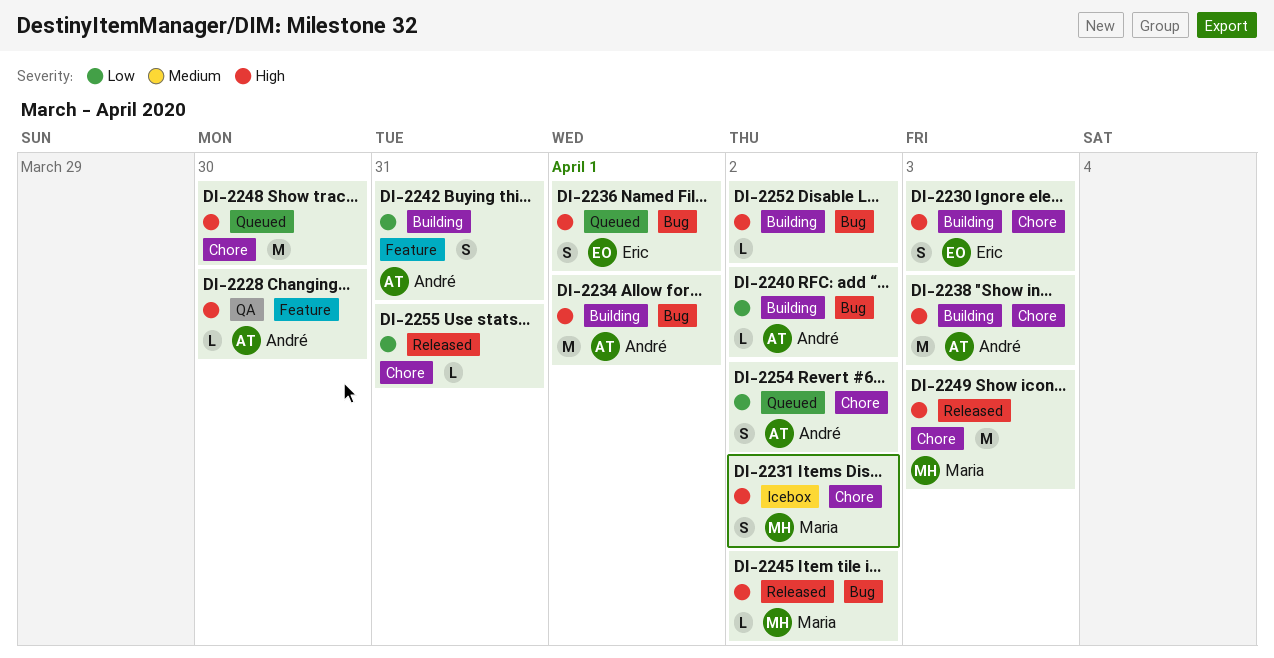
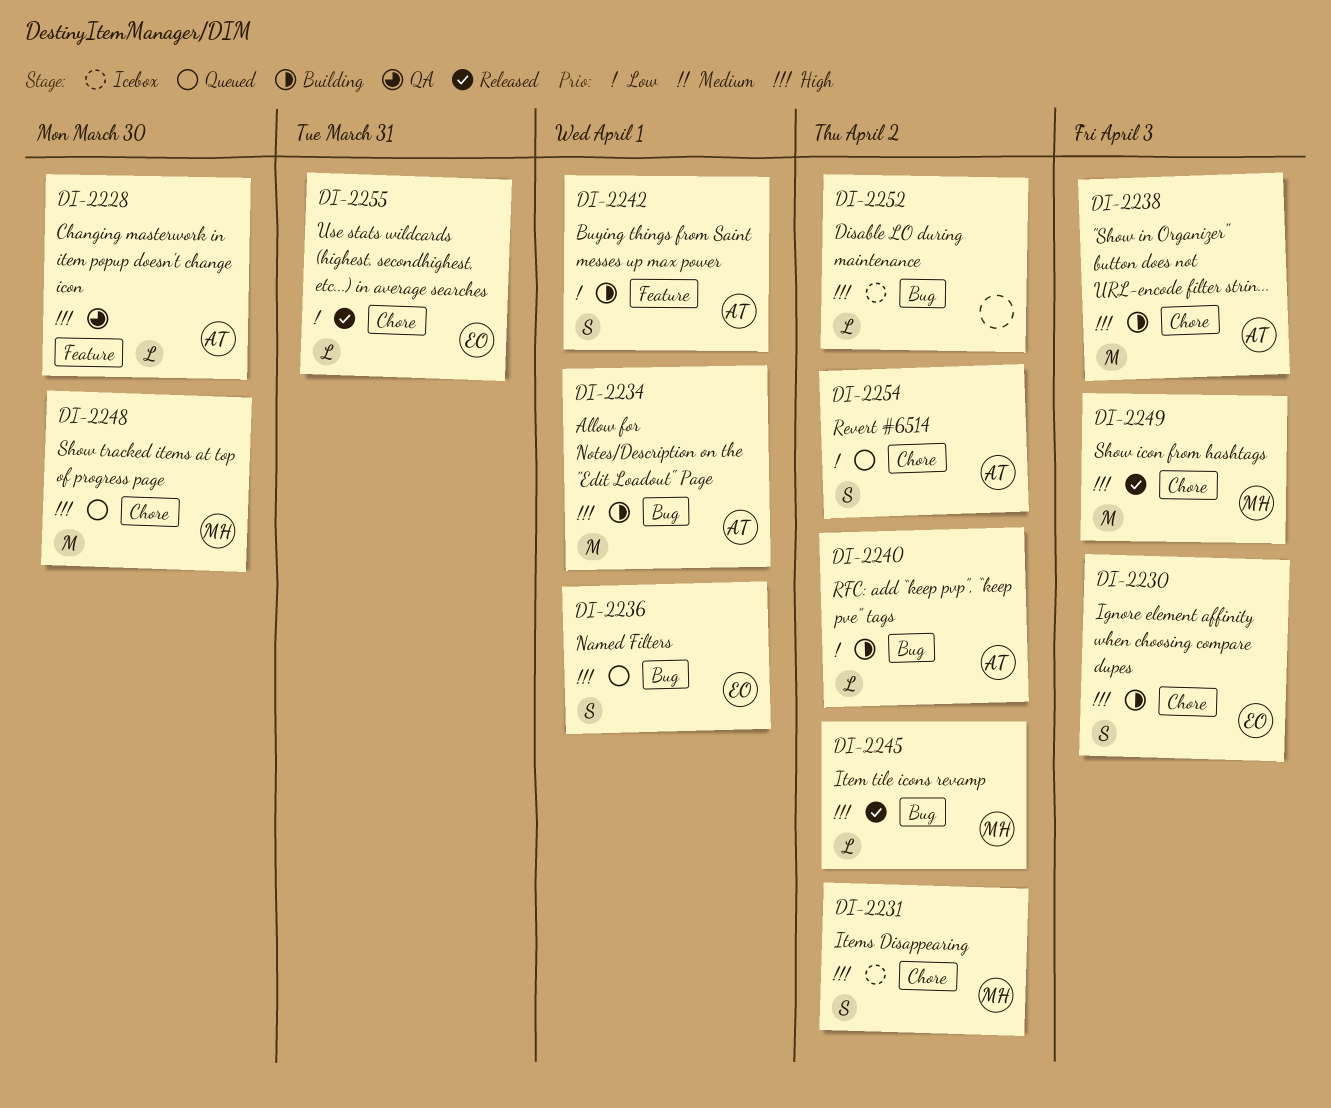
DI-2242, due: Mar 31 -> Apr 1
DI-2248, owner: none -> Maria
DI-2252, status: Building -> Icebox
DI-2255, owner: none -> Eric

